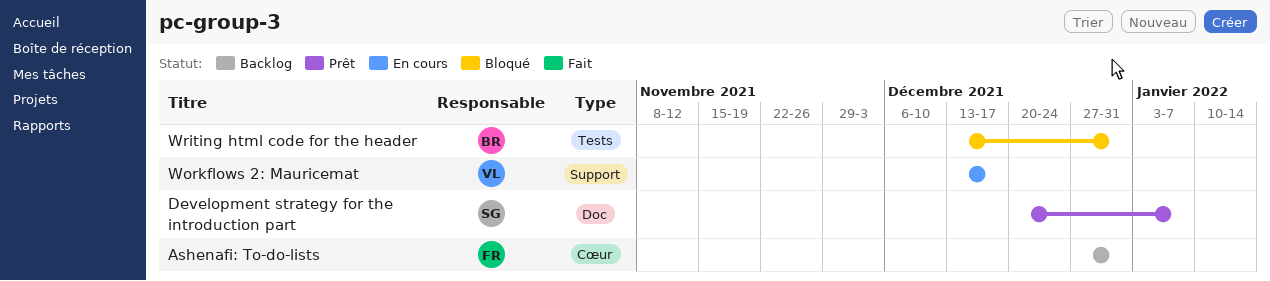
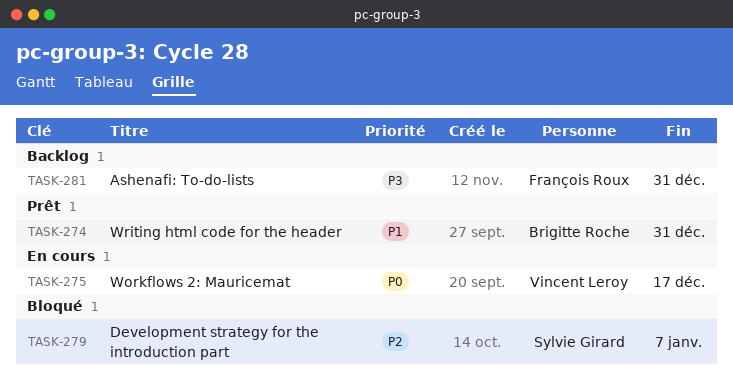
Development strategy for the introduction part, status: Prêt -> Bloqué
Writing html code for the header, status: Bloqué -> Prêt

